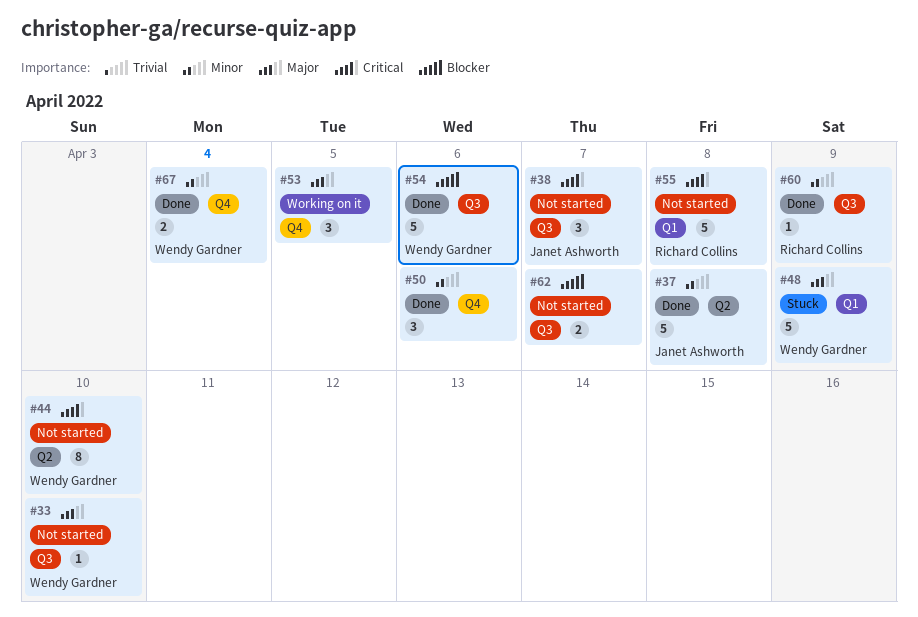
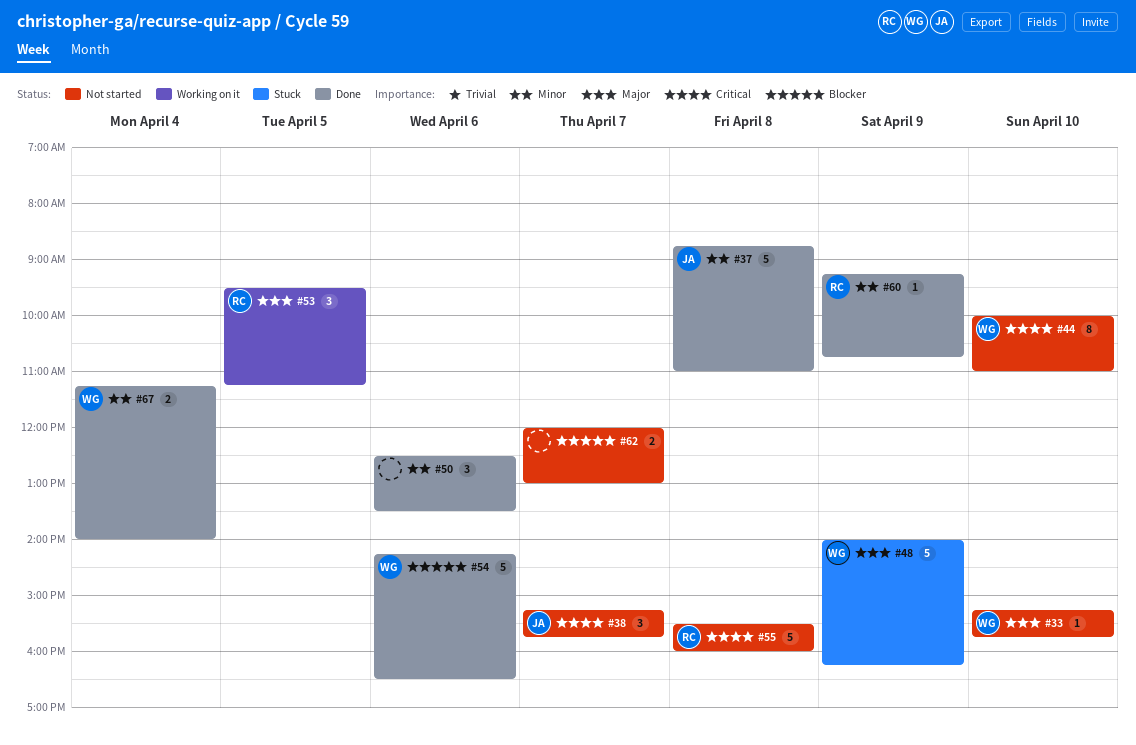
#53, owner: none -> Richard Collins

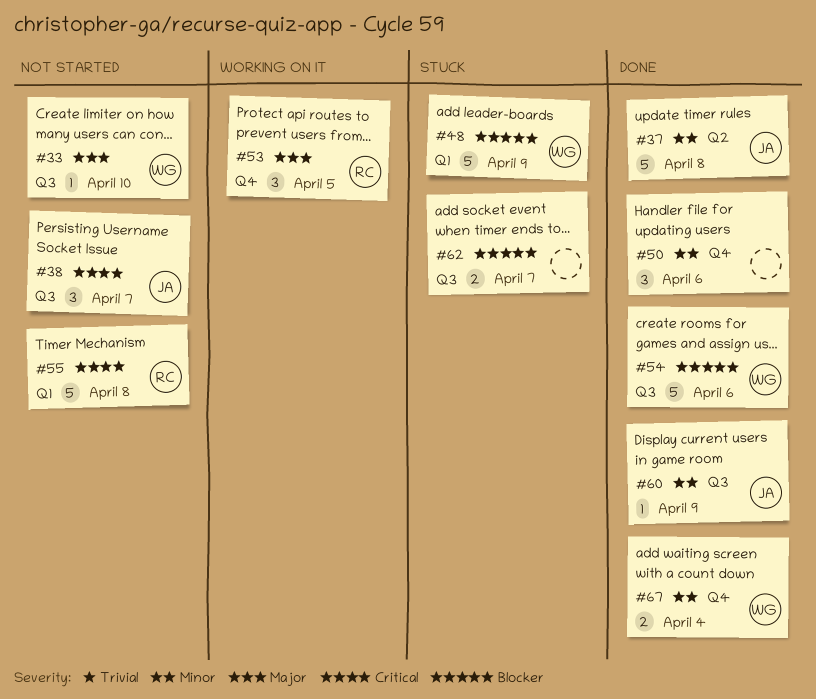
#44: present -> none
#48, priority: Major -> Blocker
#60, owner: RC -> JA
#62, status: Not started -> Stuck

